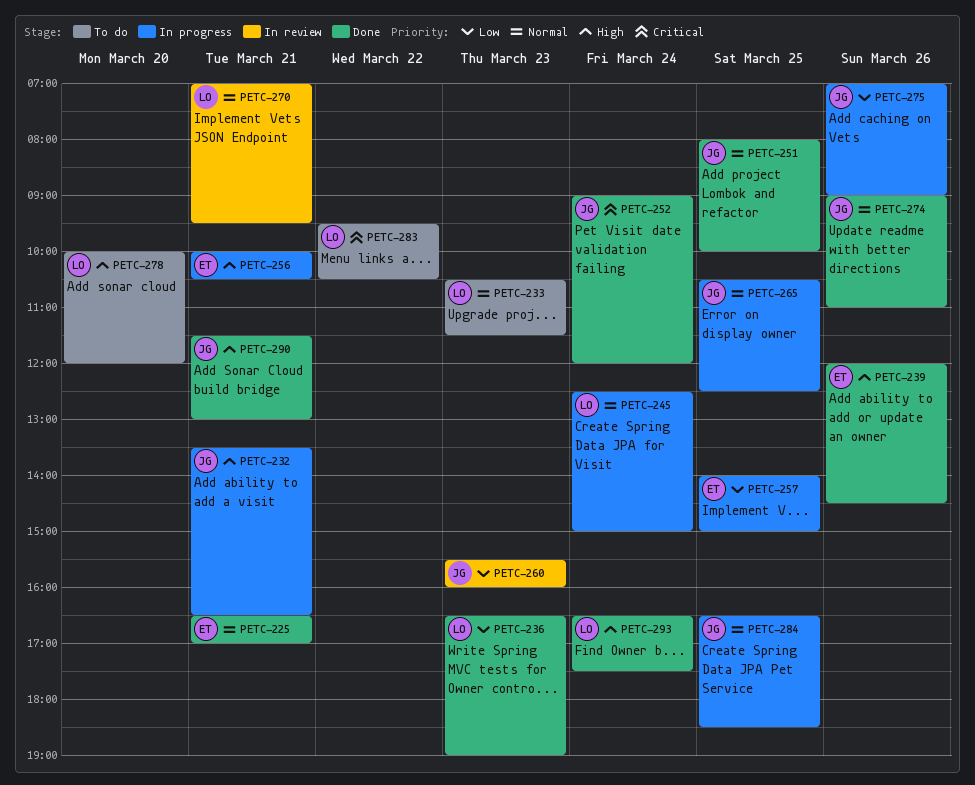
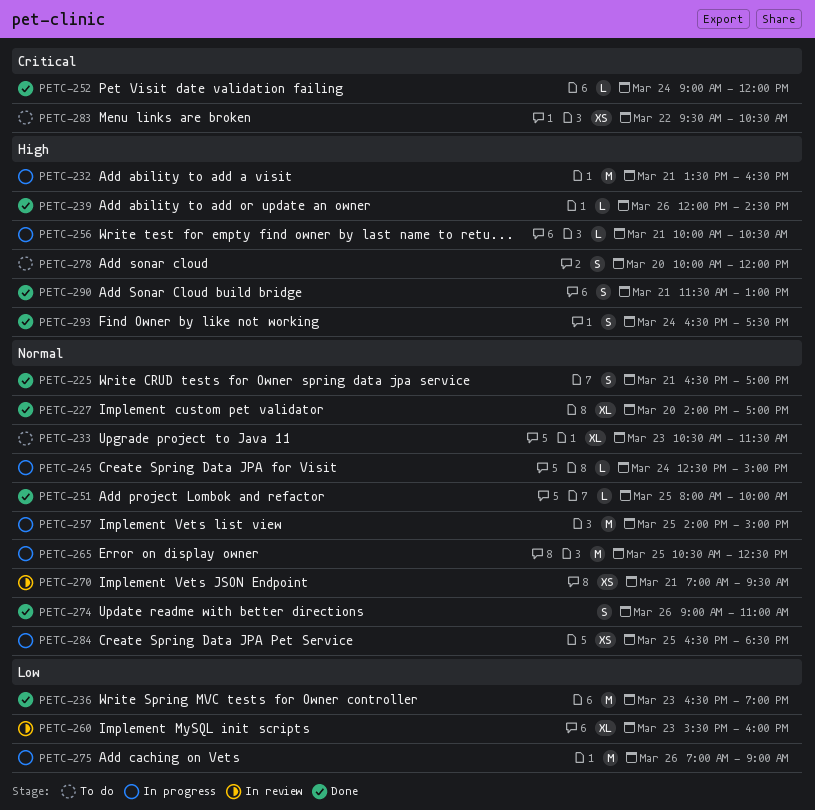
PETC-227: none -> present
PETC-257, priority: Low -> Normal

